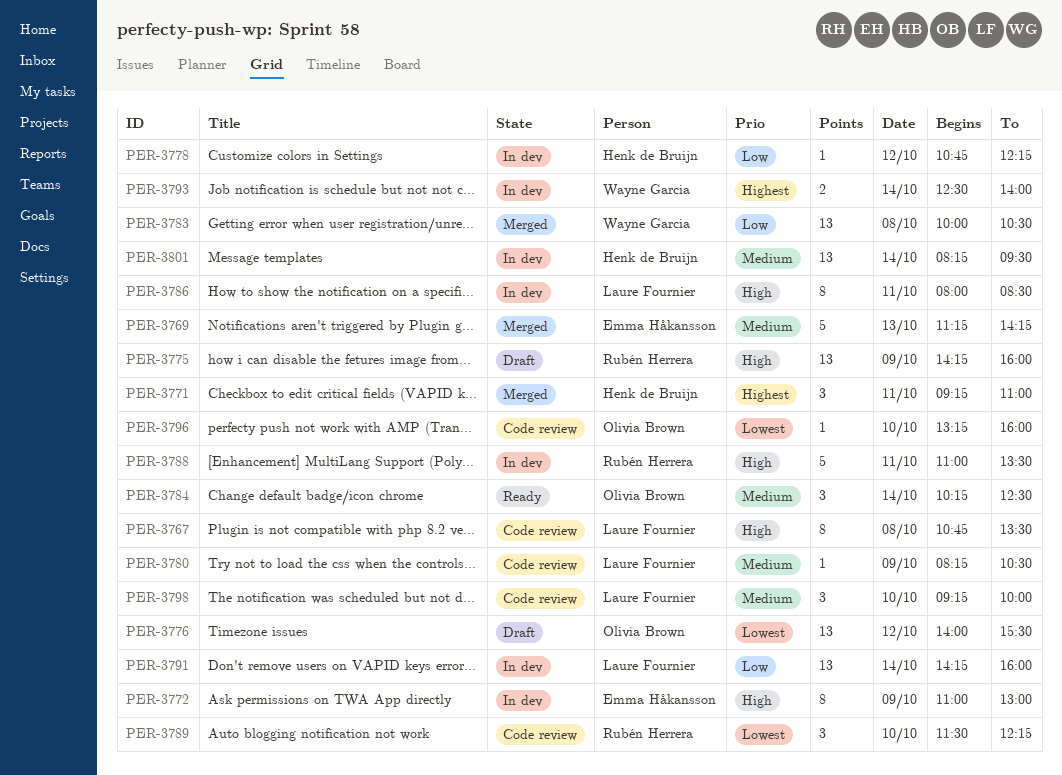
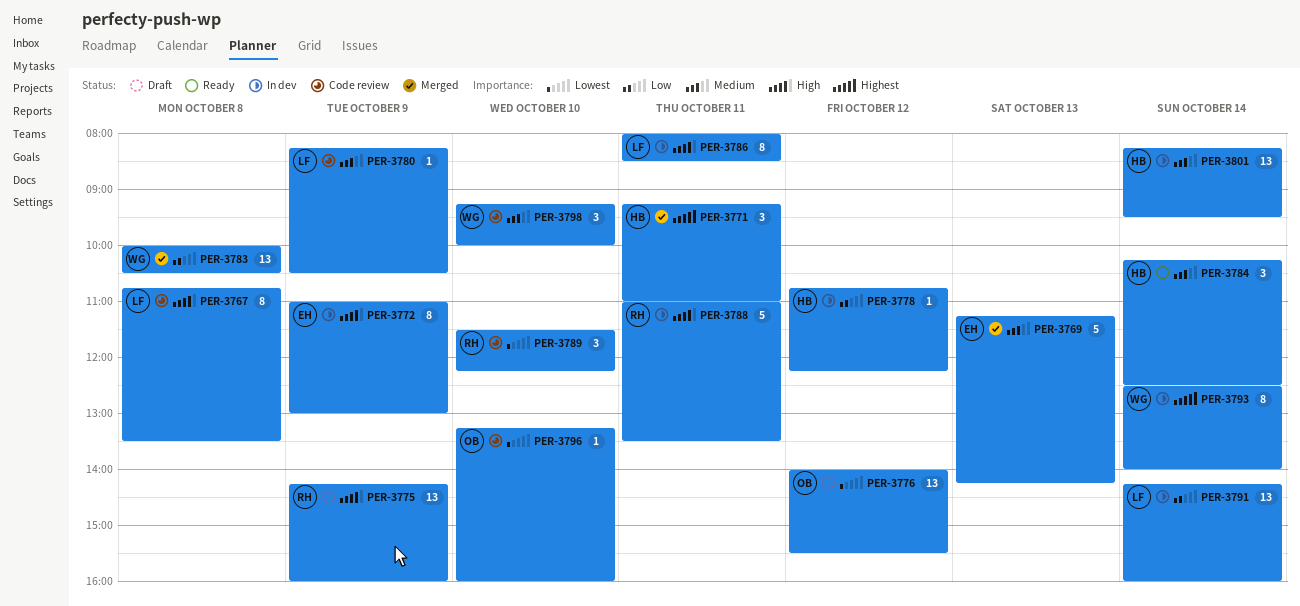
PER-3784, owner: Olivia Brown -> Henk de Bruijn
PER-3793, estimate: 2 -> 8
PER-3798, owner: Laure Fournier -> Wayne Garcia

